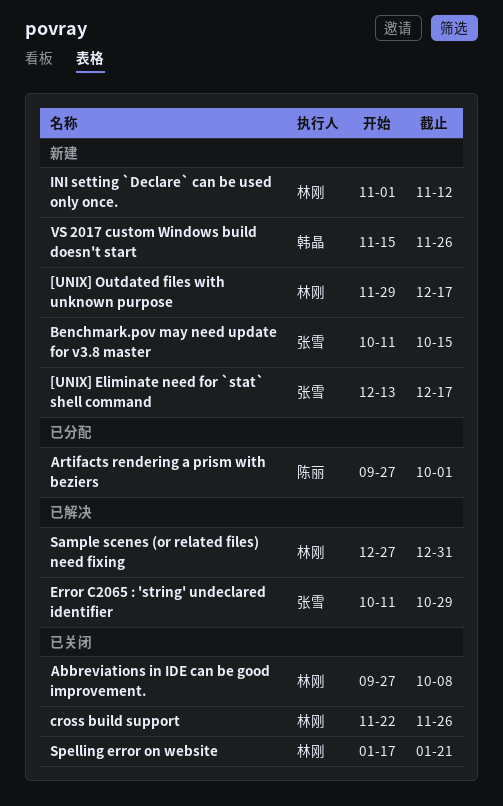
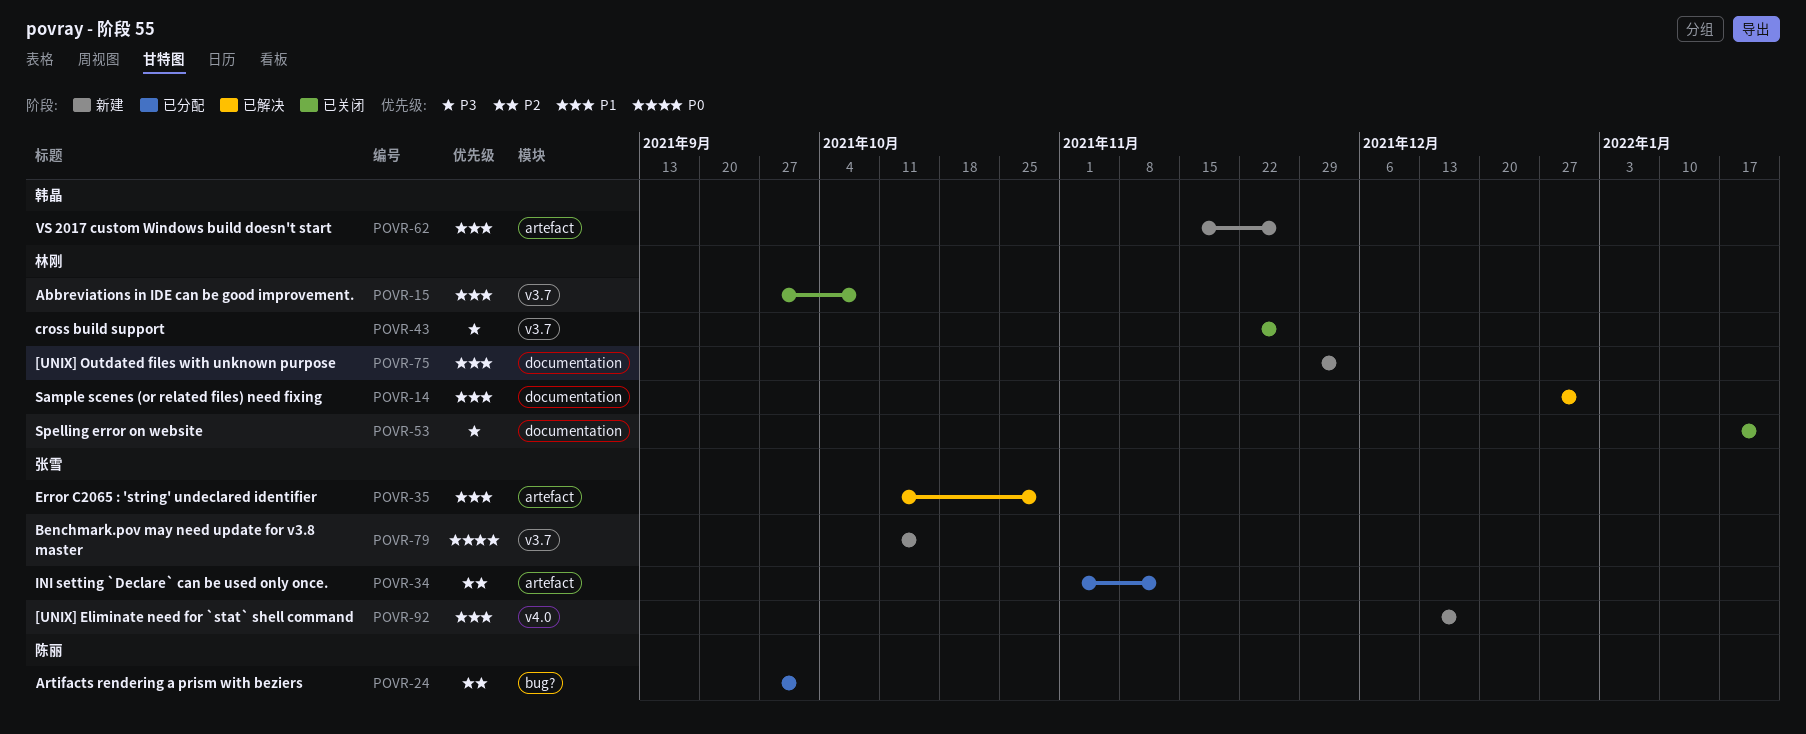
[UNIX] Outdated files with unknown purpose, due: Dec 17 -> Dec 3
INI setting `Declare` can be used only once., status: 新建 -> 已分配
INI setting `Declare` can be used only once., owner: 林刚 -> 张雪

